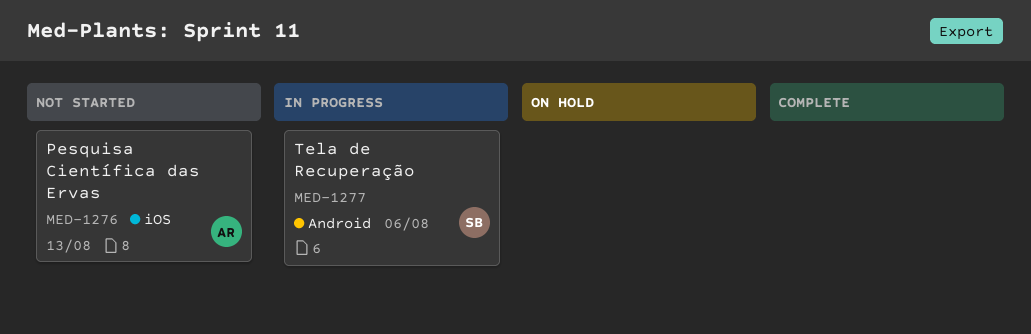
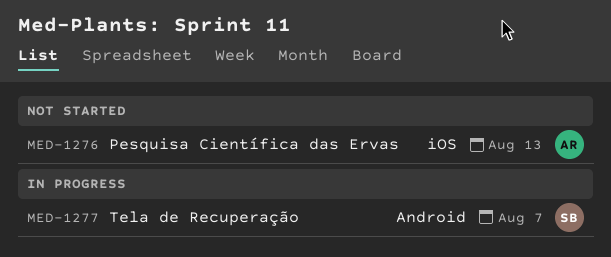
MED-1277, due: Aug 6 -> Aug 7

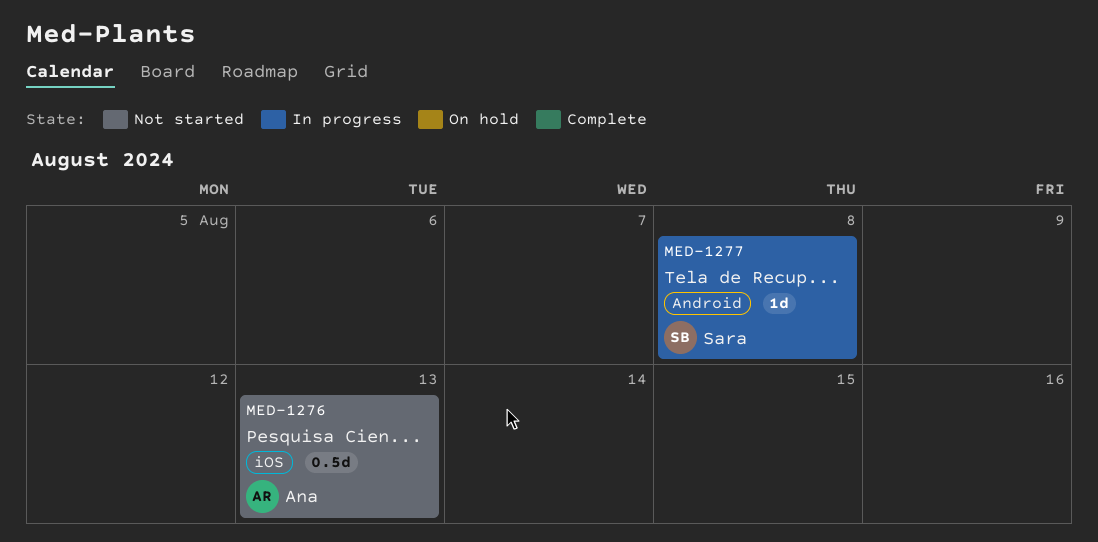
MED-1277, due: Aug 7 -> Aug 8

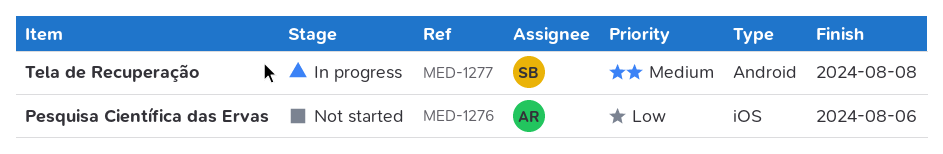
MED-1276, due: Aug 13 -> Aug 6

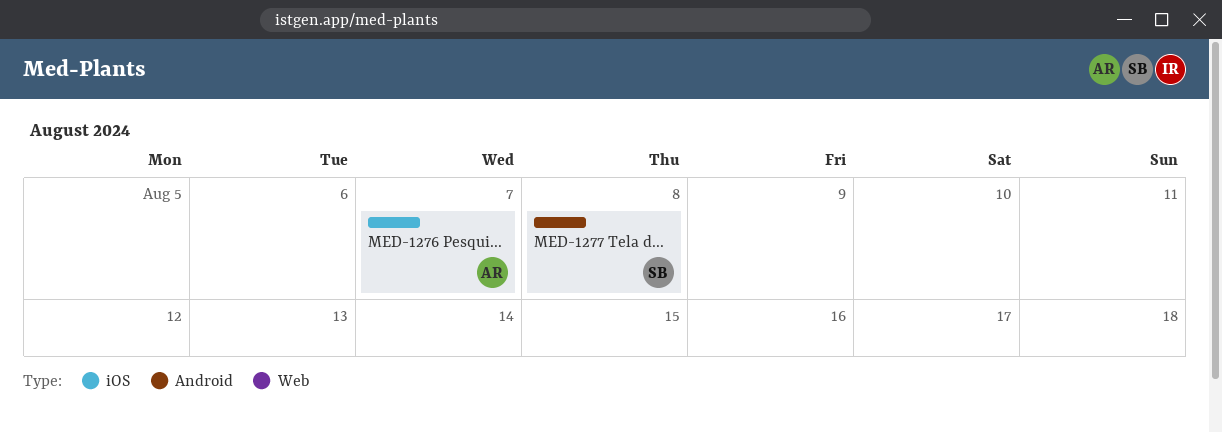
MED-1276, due: Aug 6 -> Aug 7

